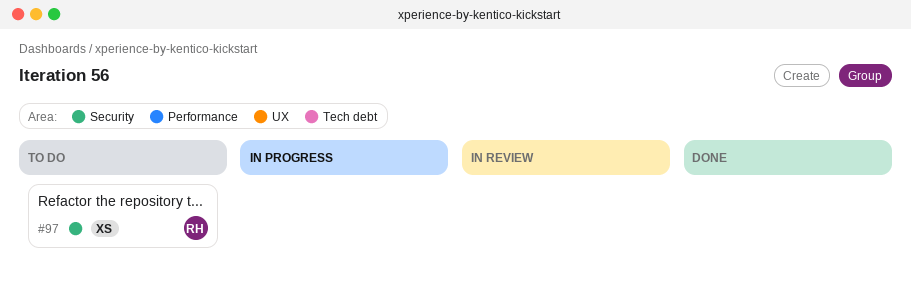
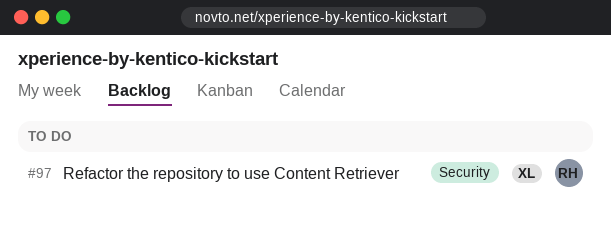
#97, estimate: XS -> XL

